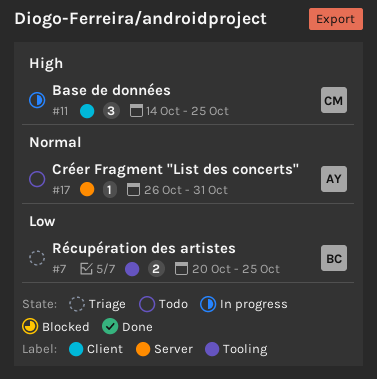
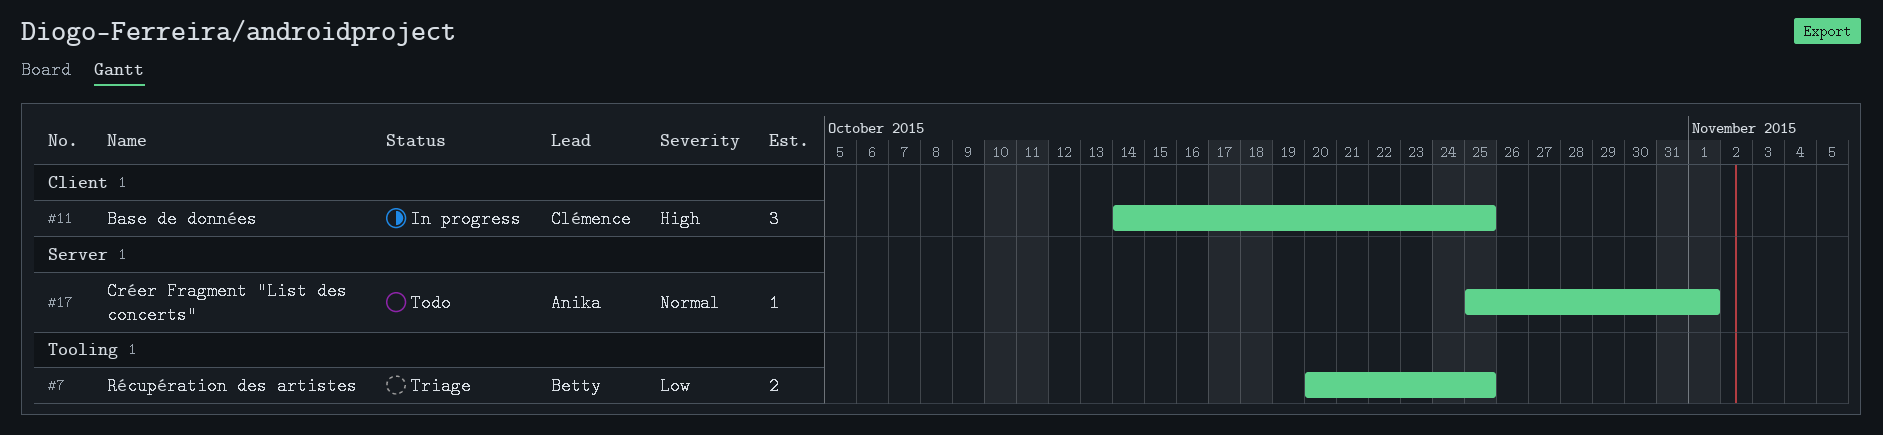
#17, start: Oct 26 -> Oct 25
#17, due: Oct 31 -> Nov 1

